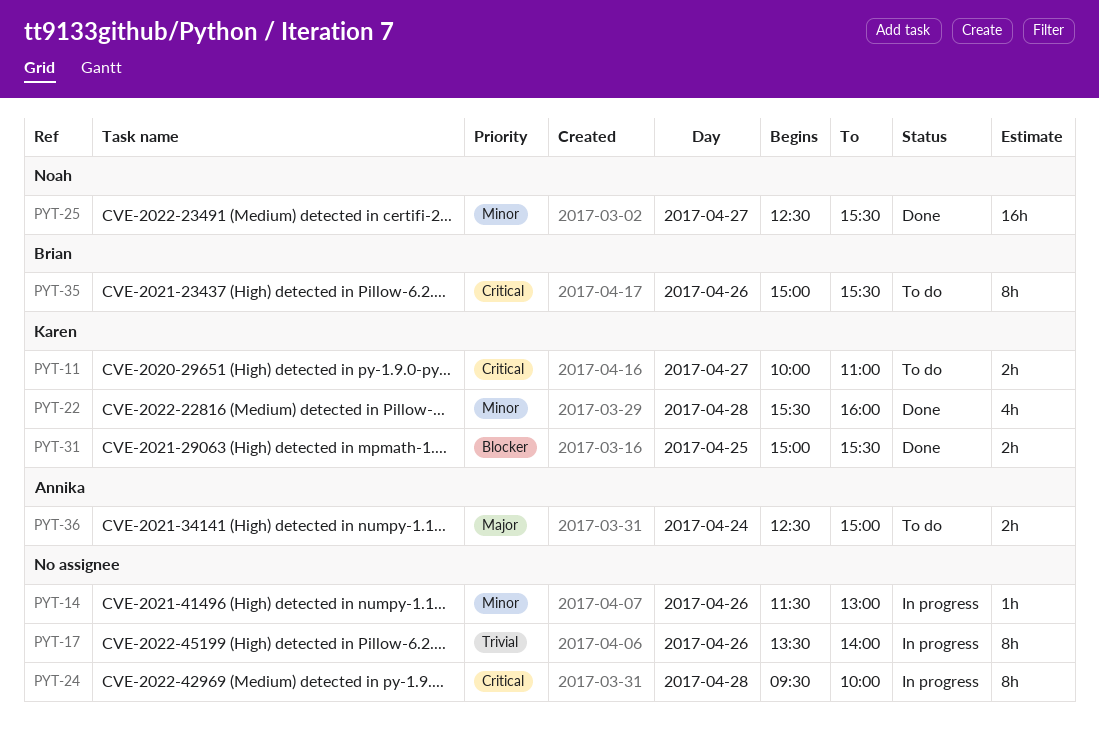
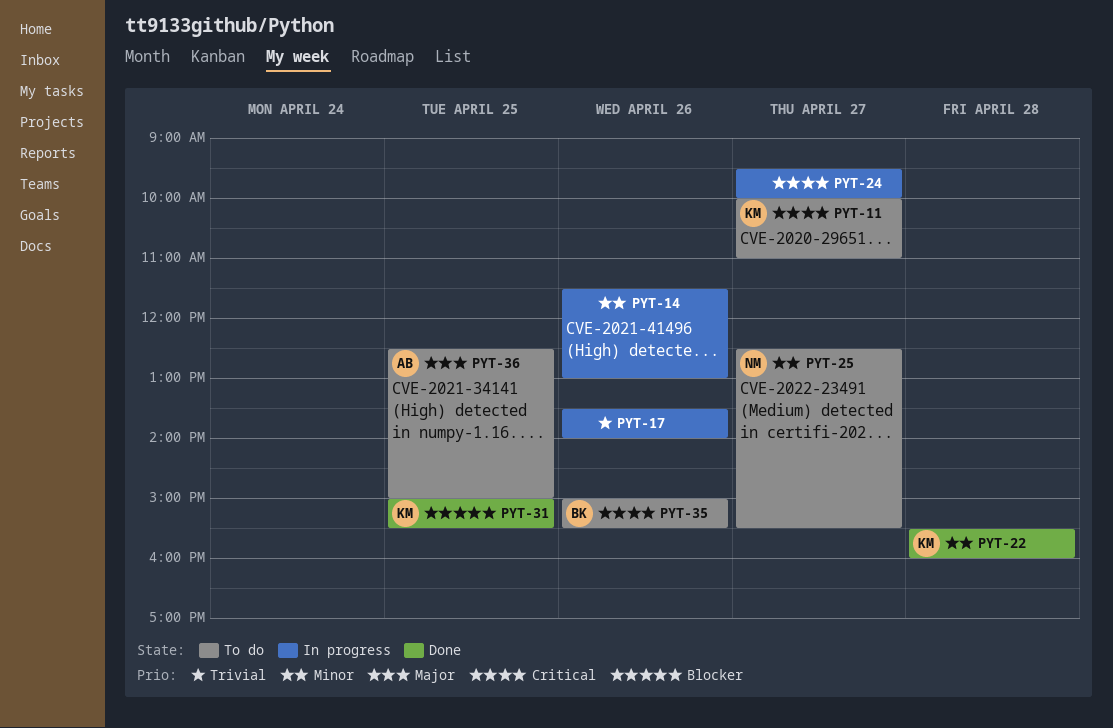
PYT-24, day: Apr 28 -> Apr 27
PYT-25, status: Done -> To do
PYT-36, day: Apr 24 -> Apr 25

